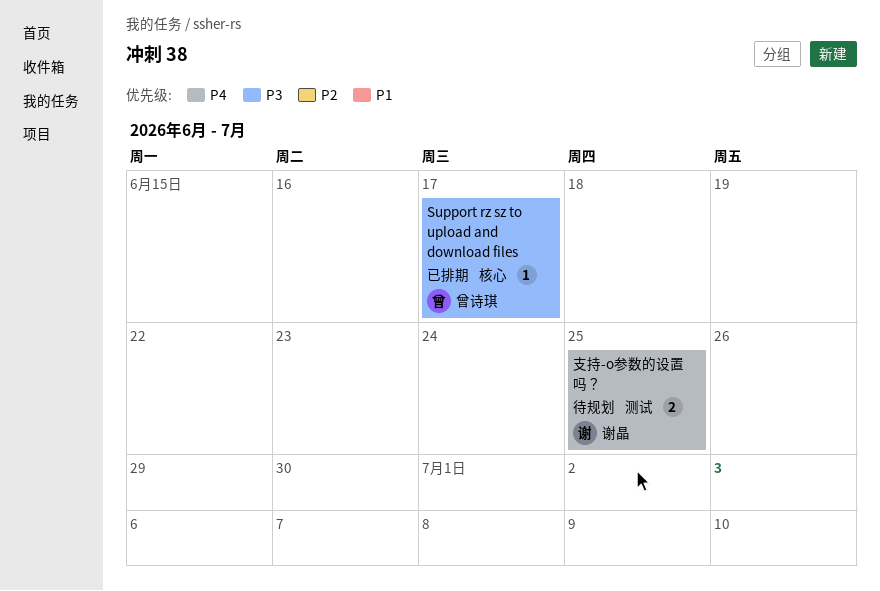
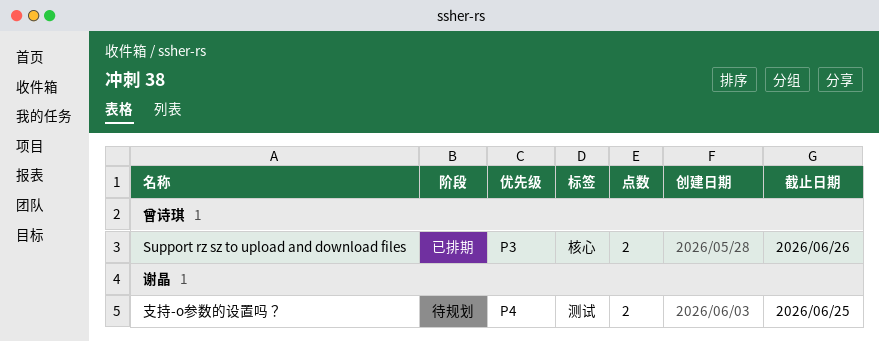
Support rz sz to upload and download files, estimate: 1 -> 2
Support rz sz to upload and download files, due: Jun 17 -> Jun 26

